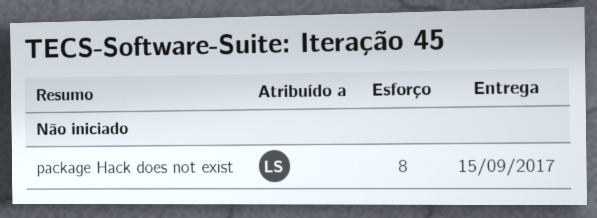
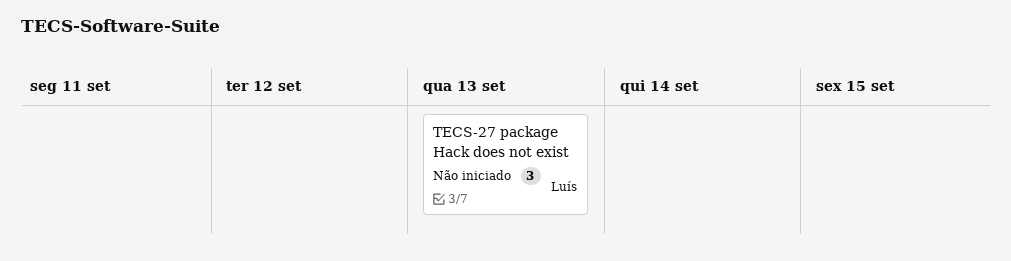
package Hack does not exist, estimate: 8 -> 3
package Hack does not exist, due: Sep 15 -> Sep 13

